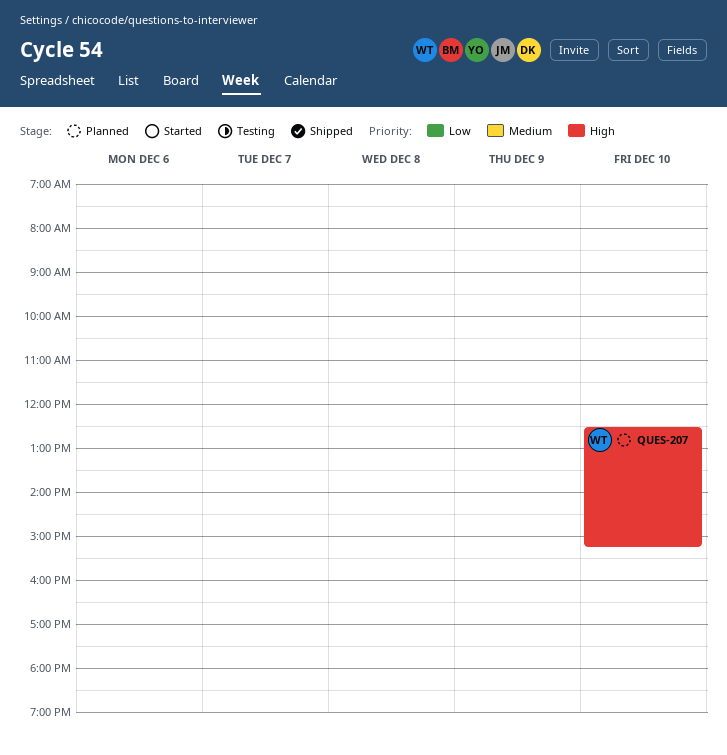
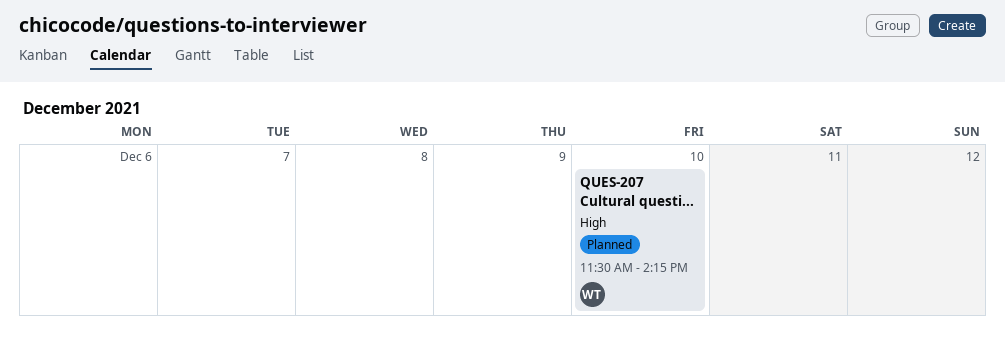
QUES-207, begins: 12:30 -> 11:30
QUES-207, ends: 15:15 -> 14:15

